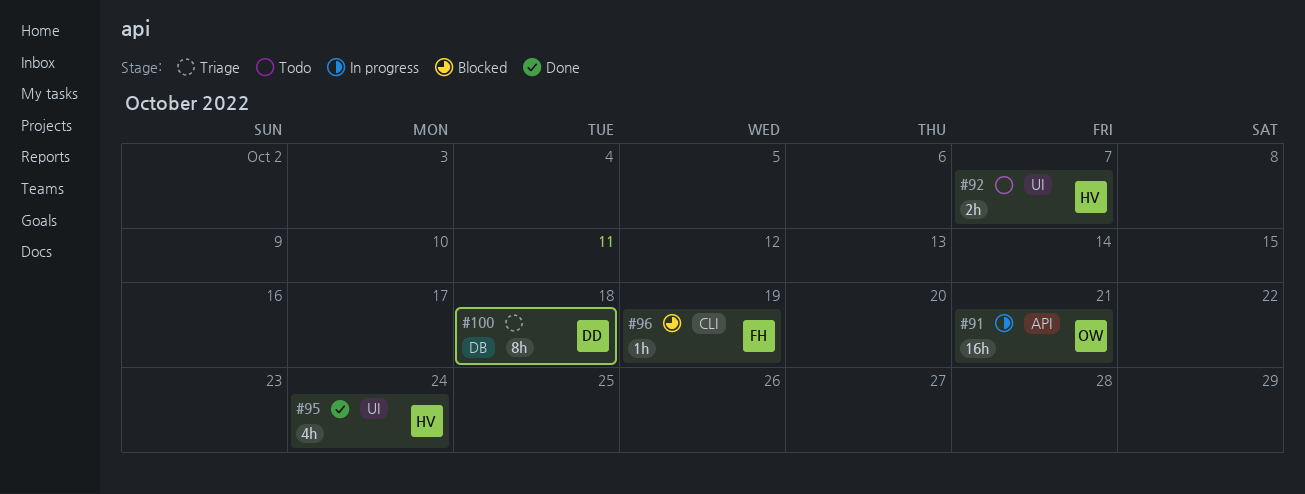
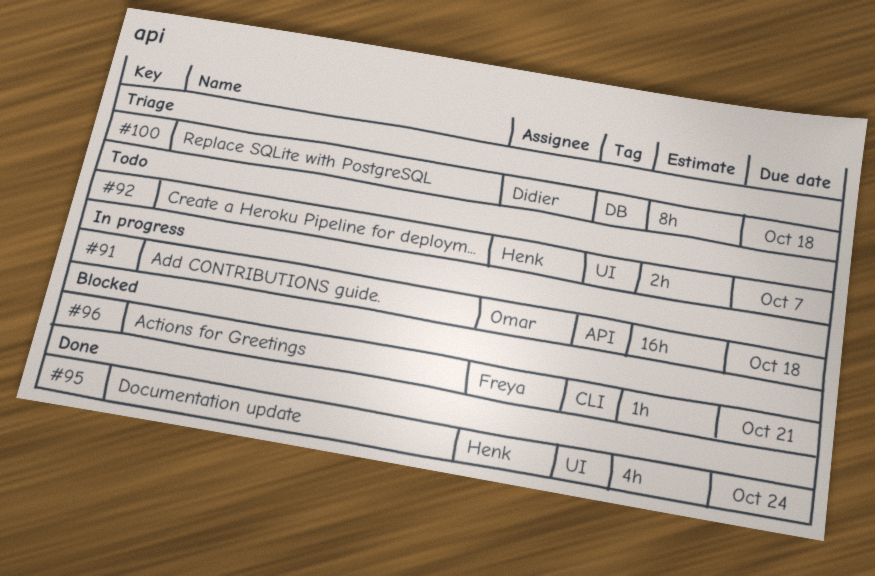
#91, due: Oct 21 -> Oct 18
#96, due: Oct 19 -> Oct 21

